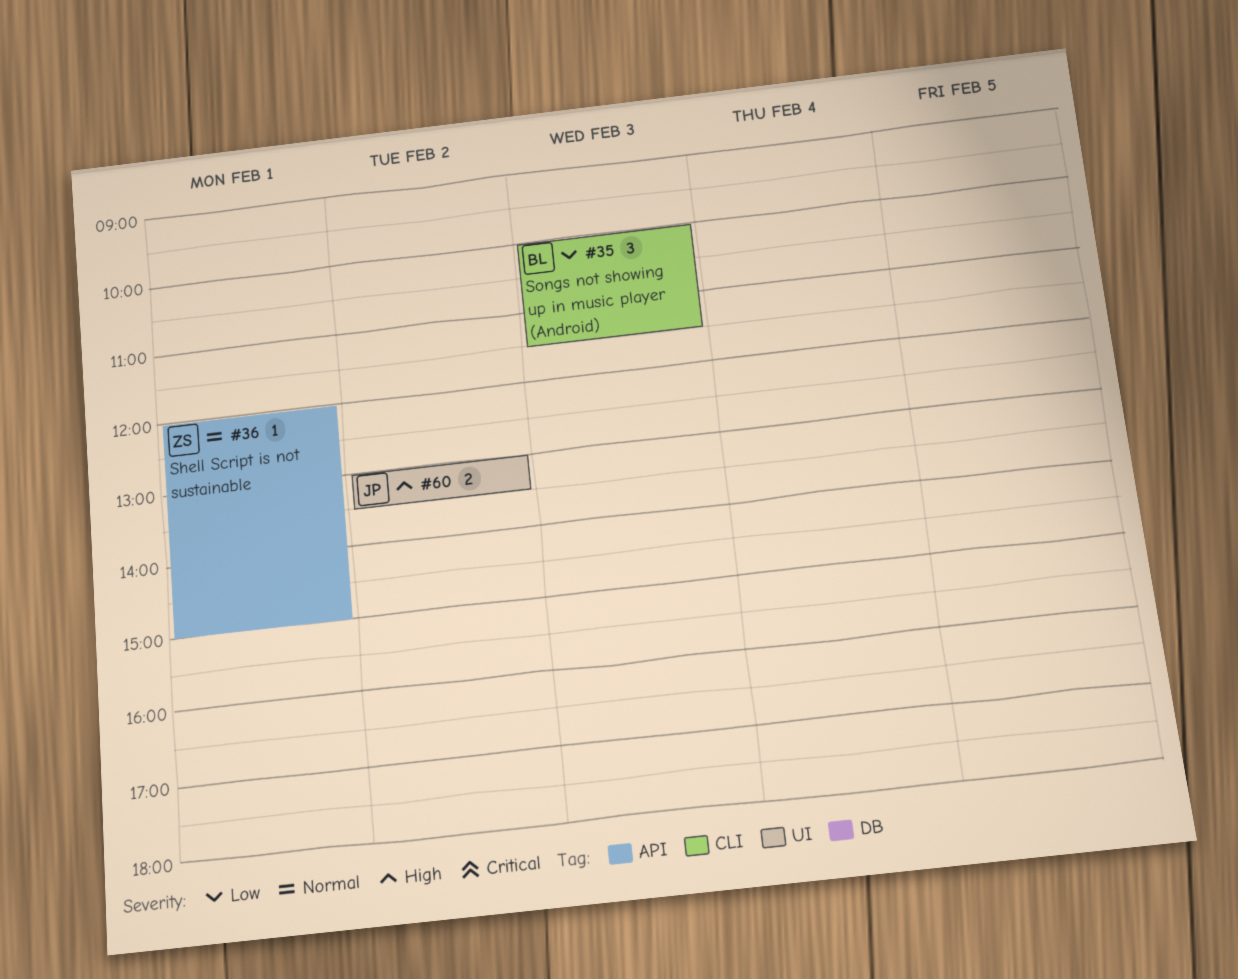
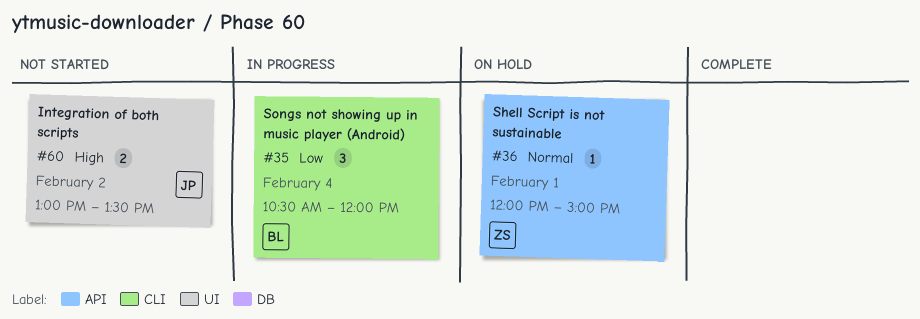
#35, day: Feb 3 -> Feb 4
#35, begins: 10:00 -> 10:30
#35, ends: 11:30 -> 12:00

